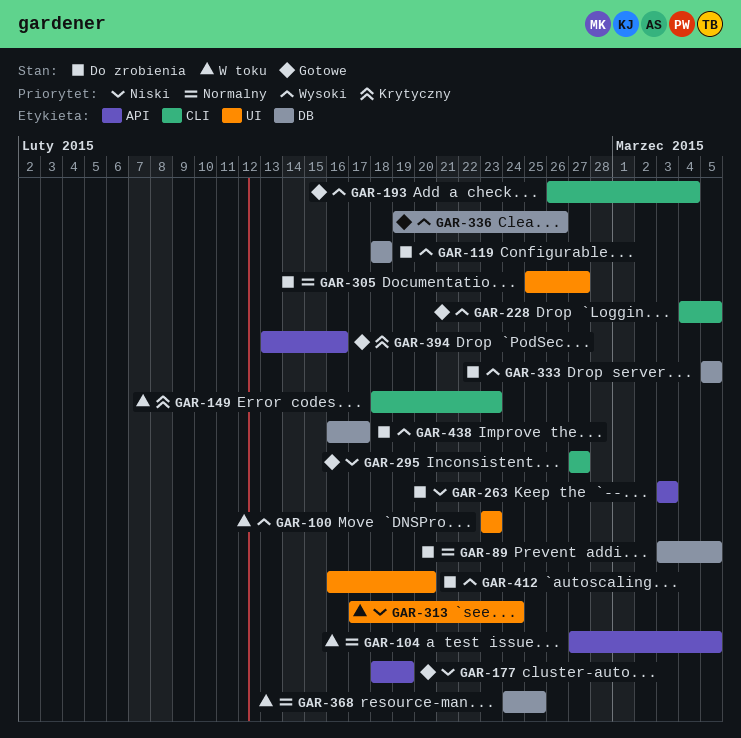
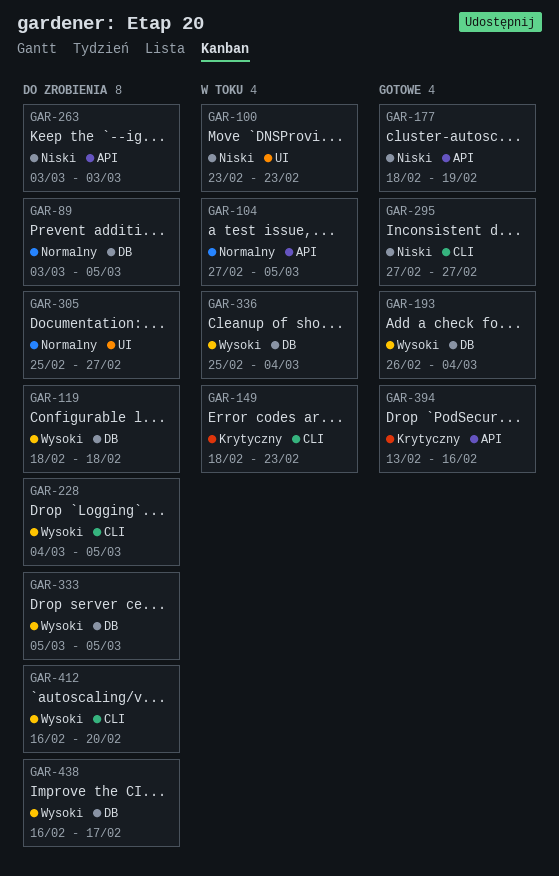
GAR-100, priority: Wysoki -> Niski
GAR-193, label: CLI -> DB
GAR-228, status: Gotowe -> Do zrobienia
GAR-313: present -> none
GAR-336, status: Gotowe -> W toku
GAR-336, start: Feb 19 -> Feb 25
GAR-336, due: Feb 26 -> Mar 4
GAR-368: present -> none
GAR-412, label: UI -> CLI

